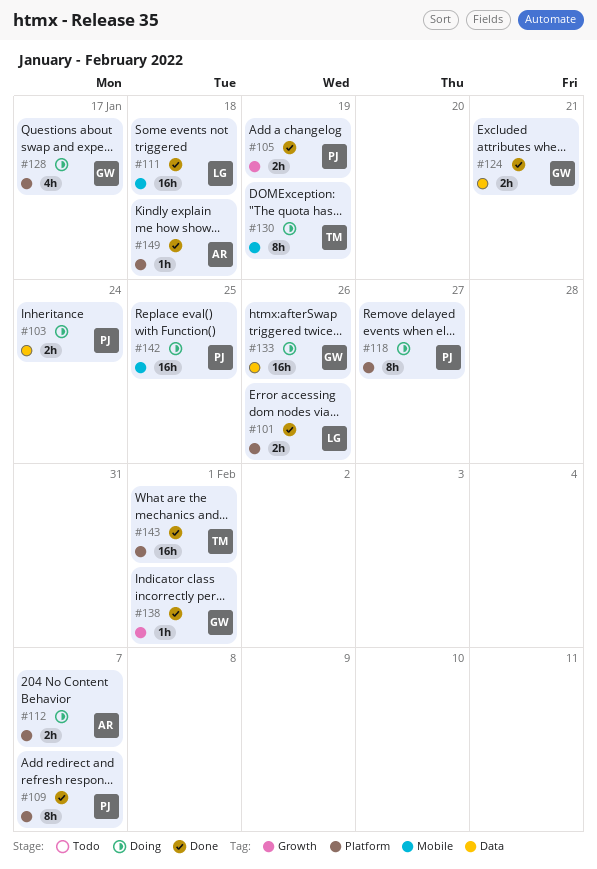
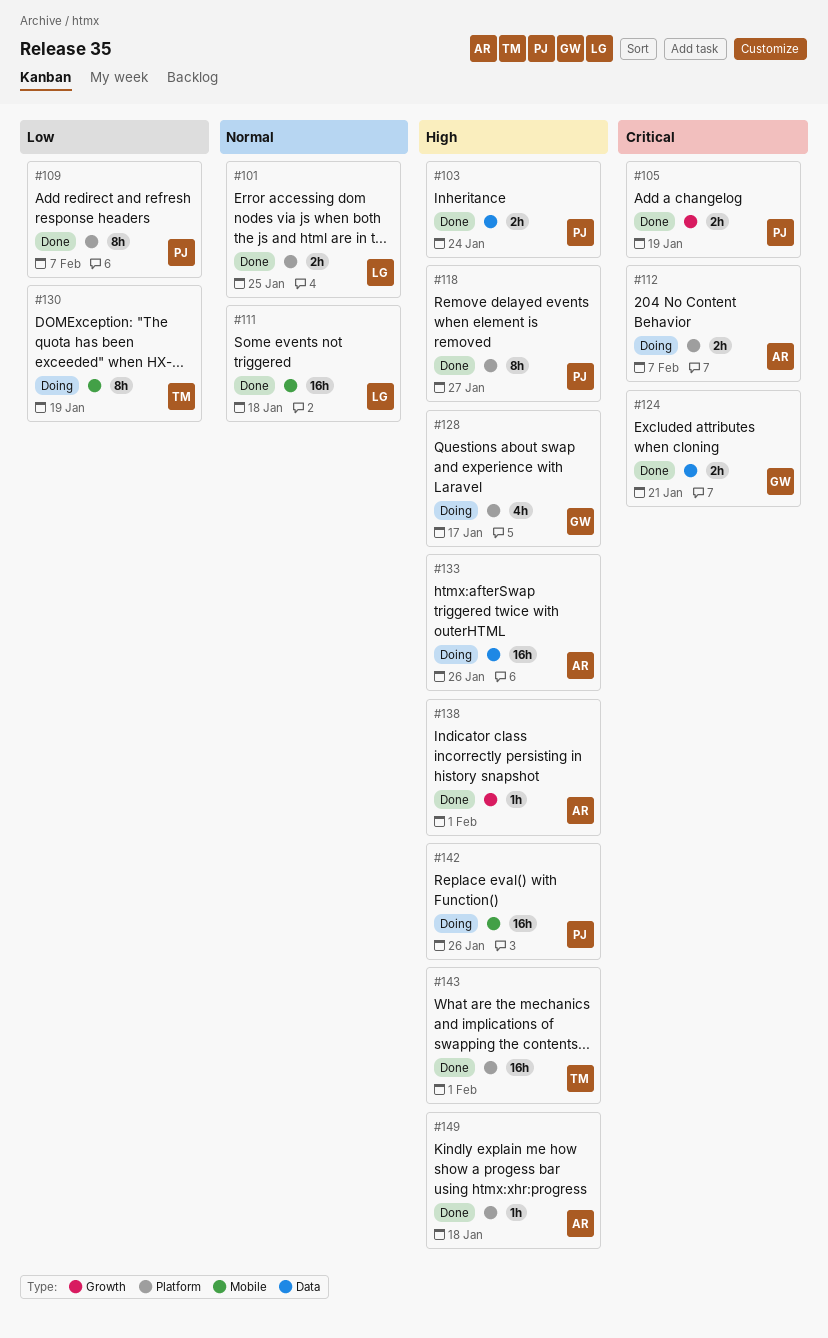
#101, due: Jan 26 -> Jan 25
#103, status: Doing -> Done
#118, status: Doing -> Done
#133, owner: GW -> AR
#138, owner: GW -> AR
#142, due: Jan 25 -> Jan 26

